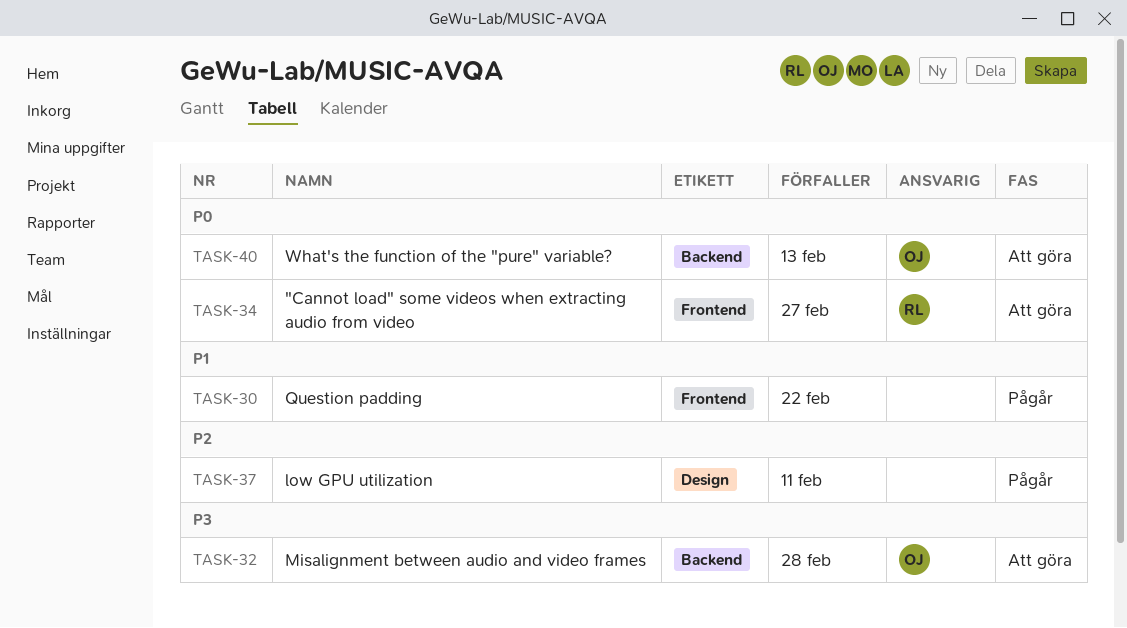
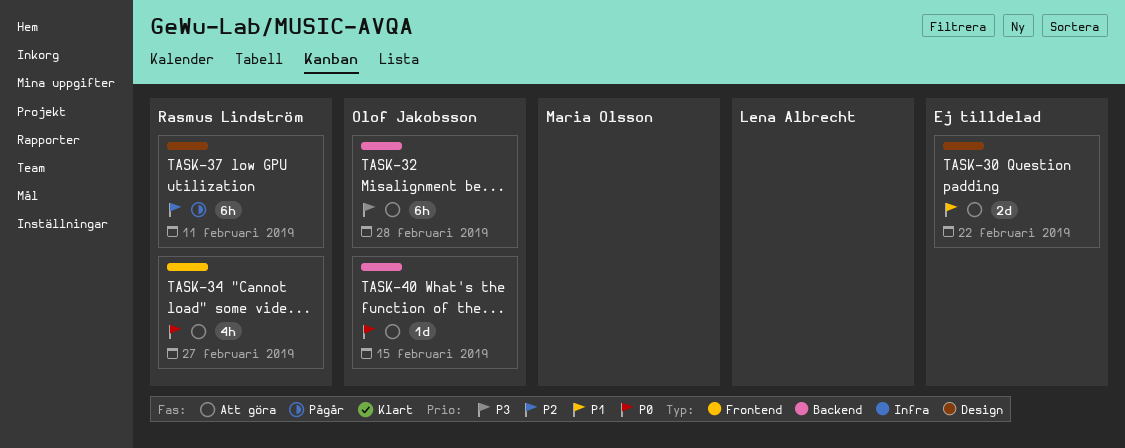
TASK-30, status: Pågår -> Att göra
TASK-30, label: Frontend -> Design
TASK-37, owner: none -> Rasmus Lindström
TASK-40, due: Feb 13 -> Feb 15

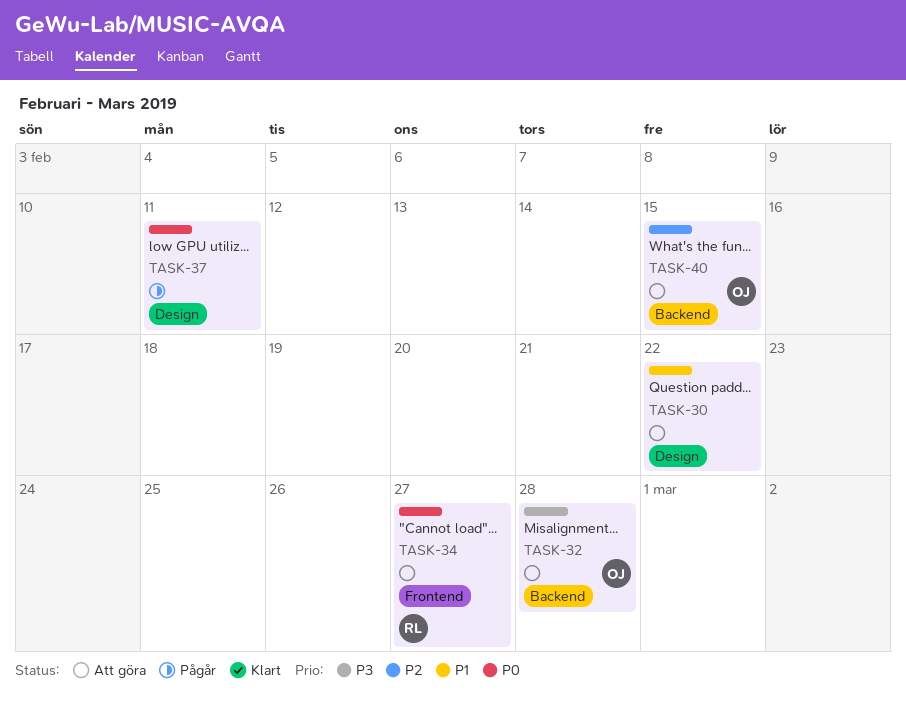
TASK-37, owner: Rasmus Lindström -> none
TASK-37, priority: P2 -> P0
TASK-40, priority: P0 -> P2

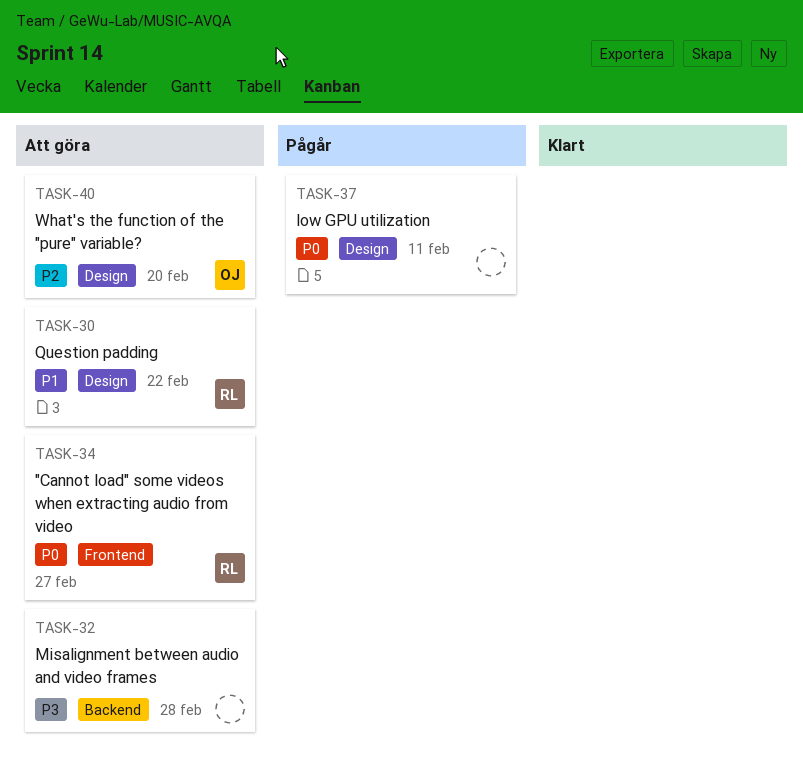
TASK-30, owner: none -> RL
TASK-32, owner: OJ -> none
TASK-40, label: Backend -> Design
TASK-40, due: Feb 15 -> Feb 20

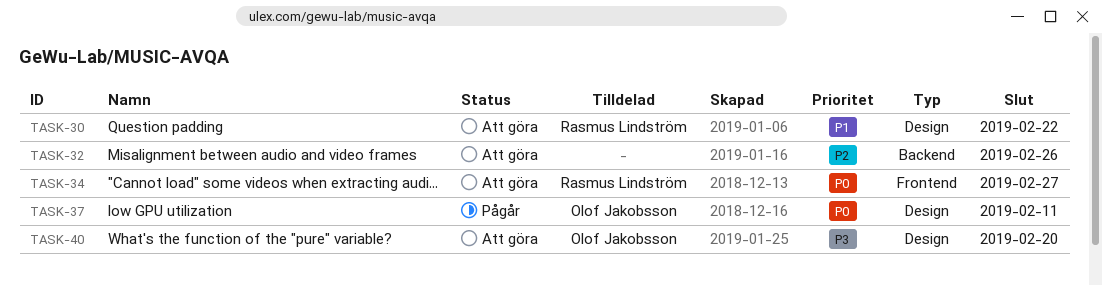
TASK-32, priority: P3 -> P2
TASK-32, due: Feb 28 -> Feb 26
TASK-37, owner: none -> Olof Jakobsson
TASK-40, priority: P2 -> P3

